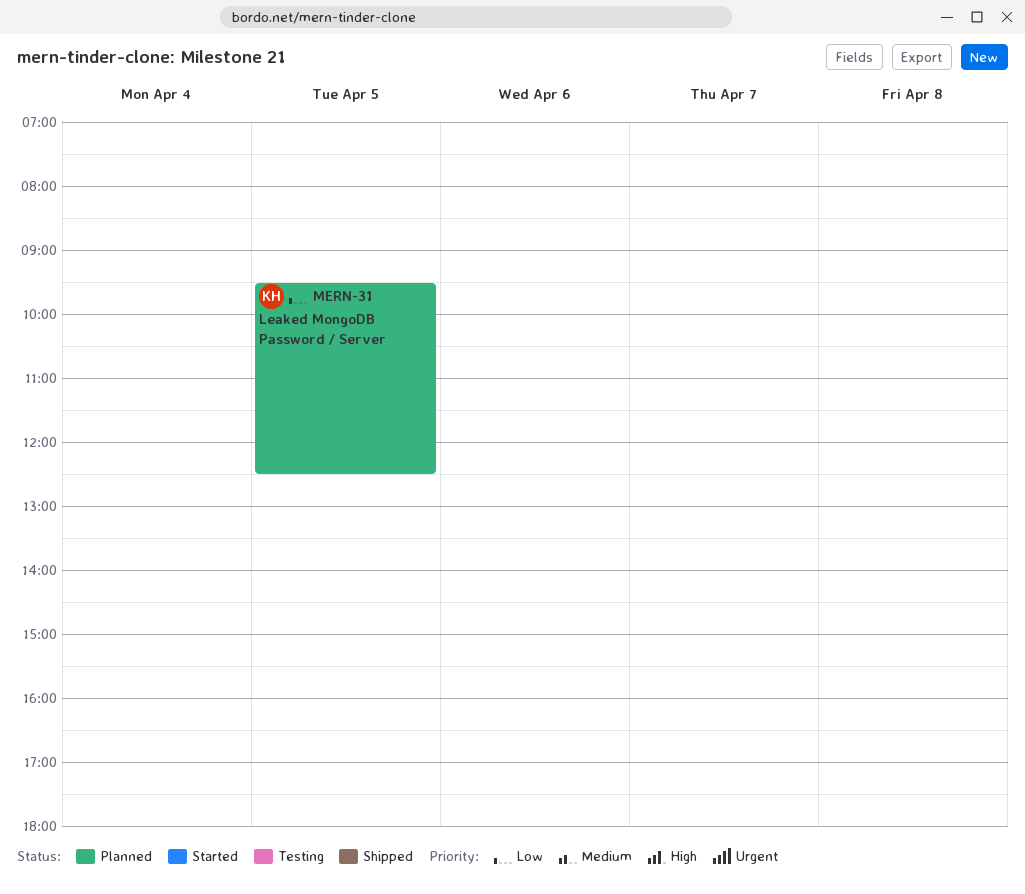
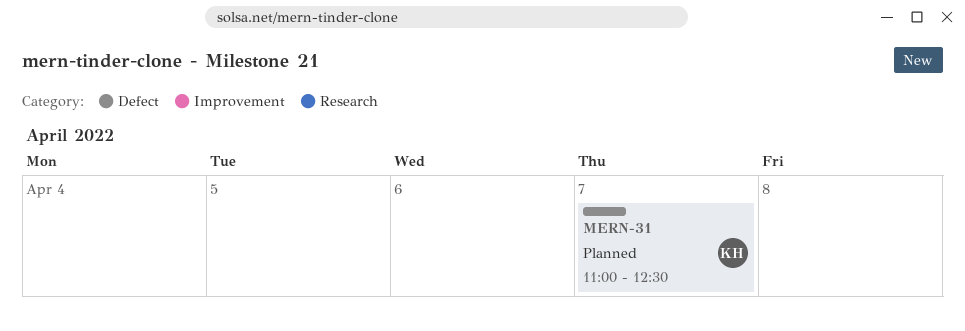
MERN-31, day: Apr 5 -> Apr 7
MERN-31, begins: 09:30 -> 11:00

